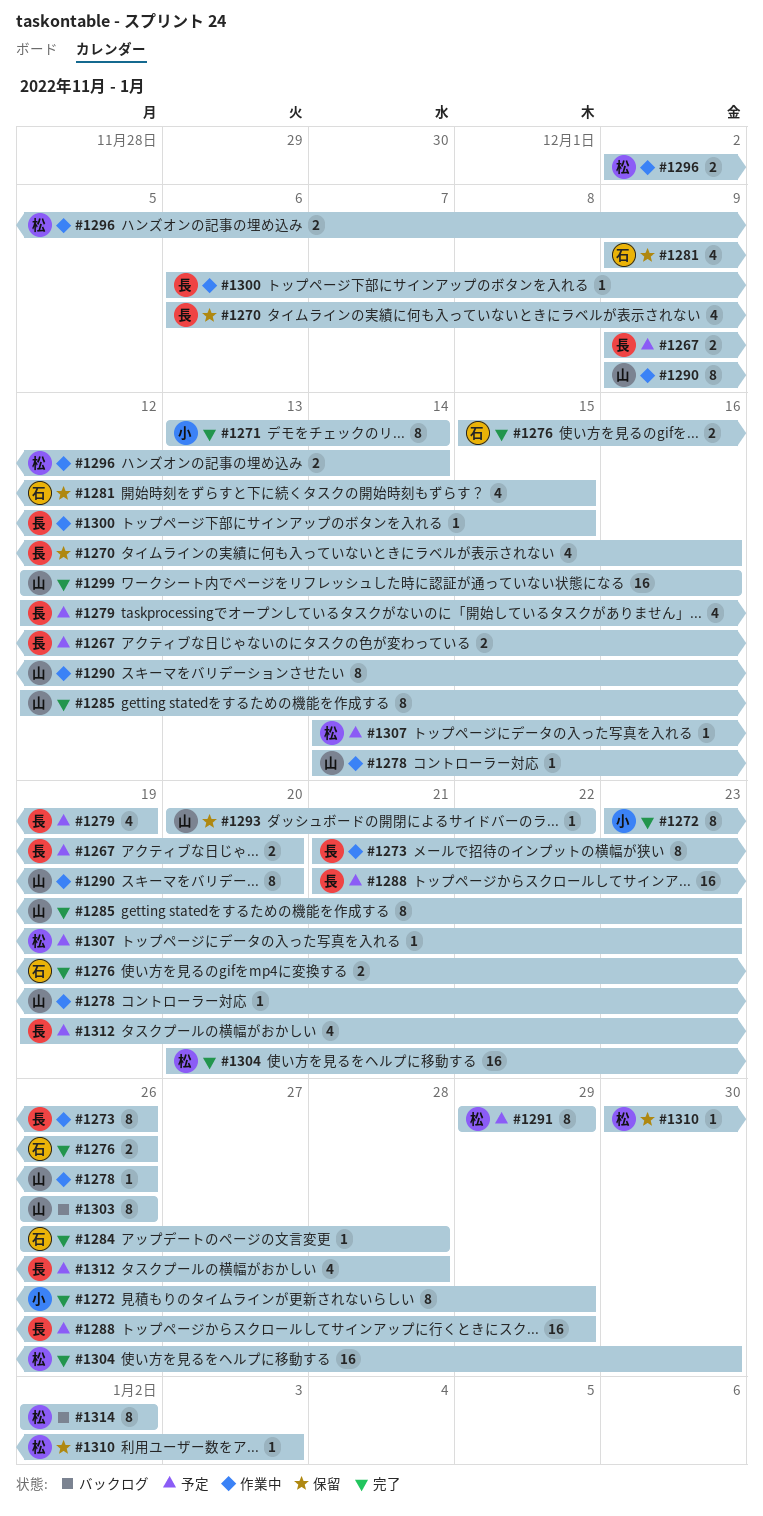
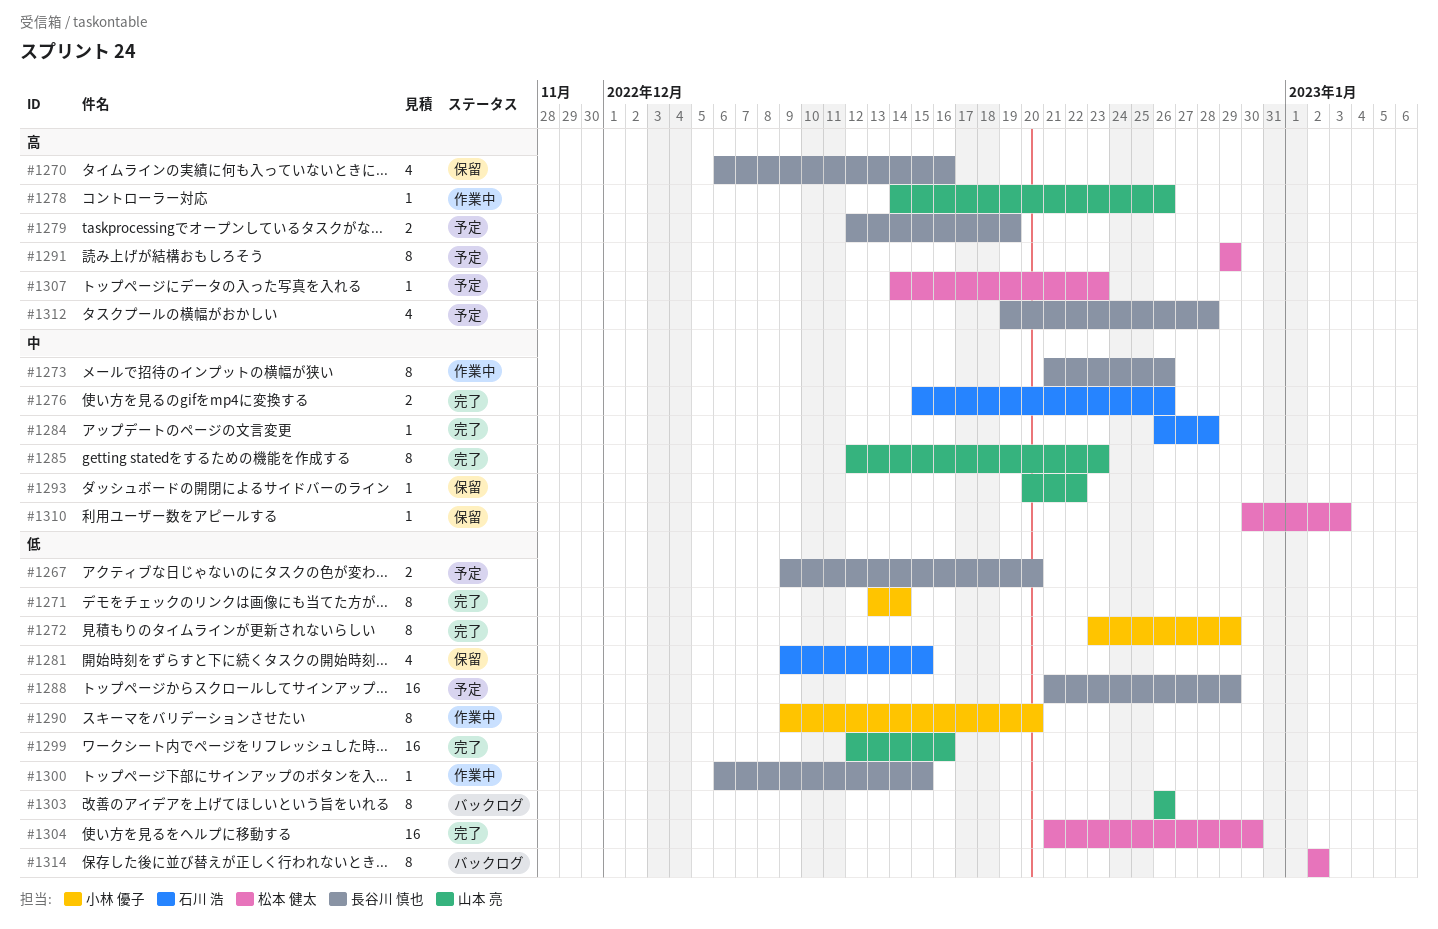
#1279, estimate: 4 -> 2
#1290, owner: 山本 亮 -> 小林 優子
#1296: present -> none
#1304, start: Dec 20 -> Dec 21

